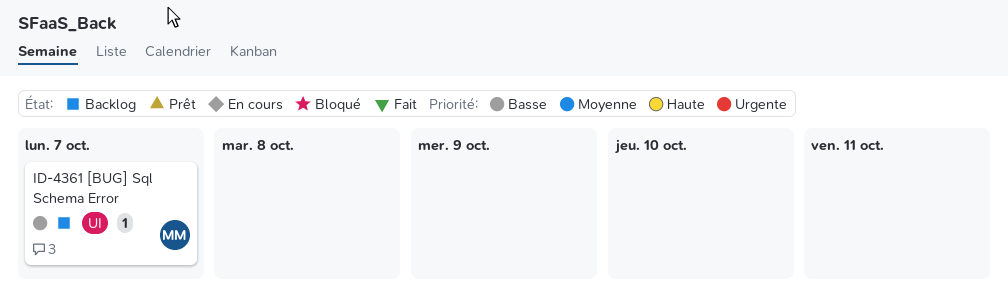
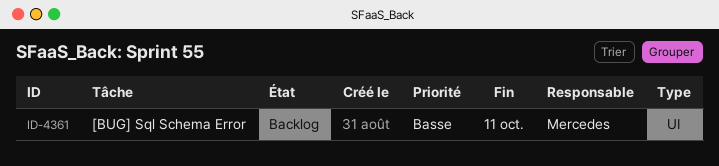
ID-4361, due: Oct 7 -> Oct 11

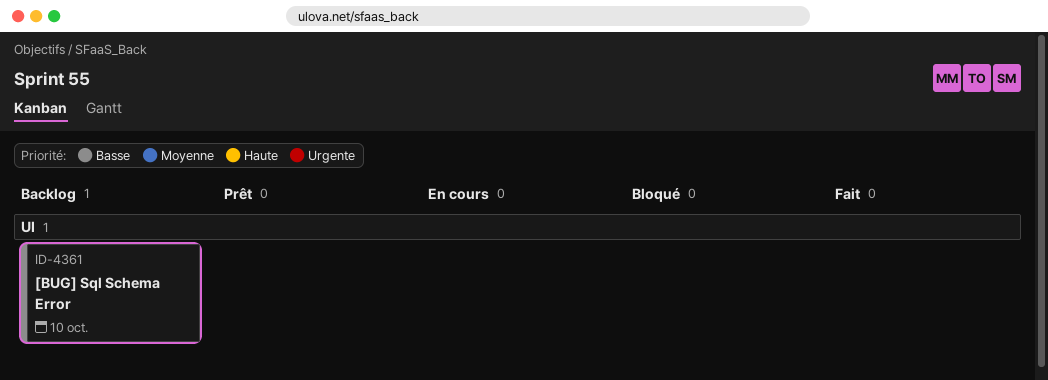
ID-4361, due: Oct 11 -> Oct 10

